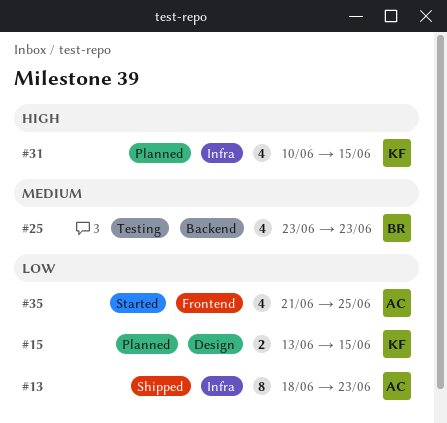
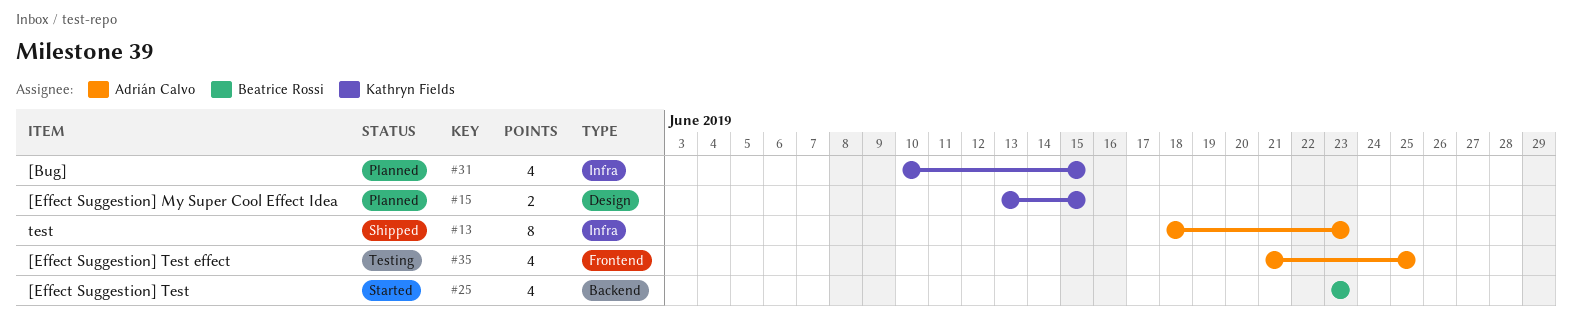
#25, status: Testing -> Started
#35, status: Started -> Testing

